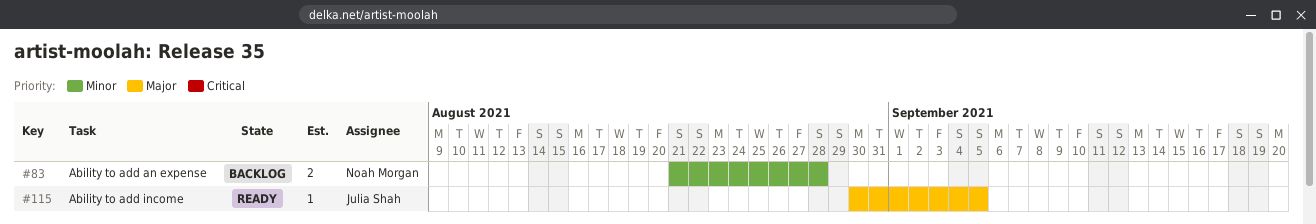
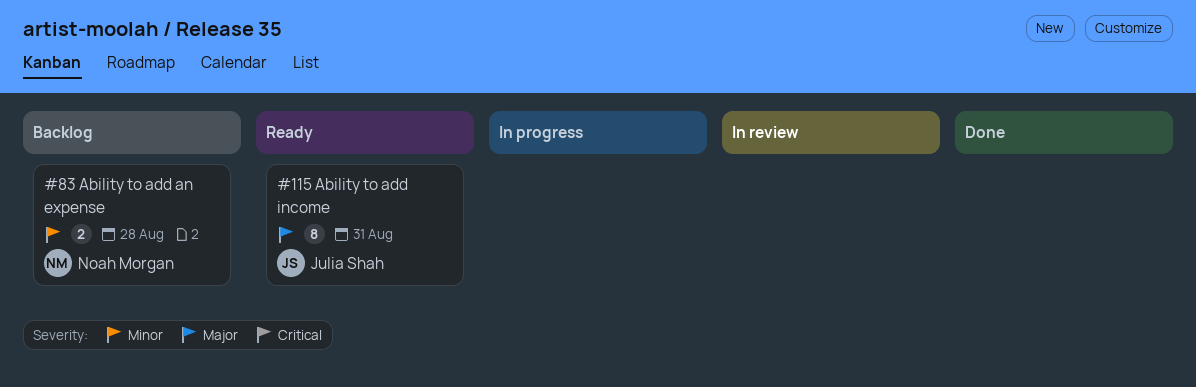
#115, estimate: 1 -> 8
#115, due: Sep 5 -> Aug 31

